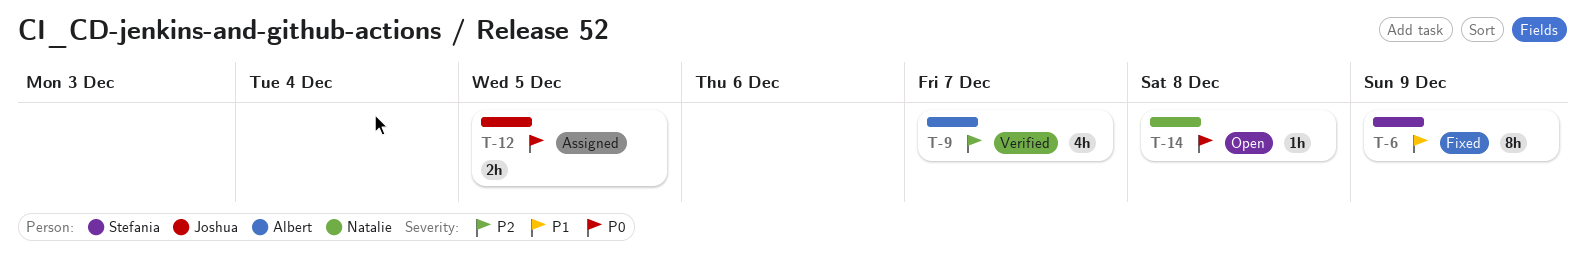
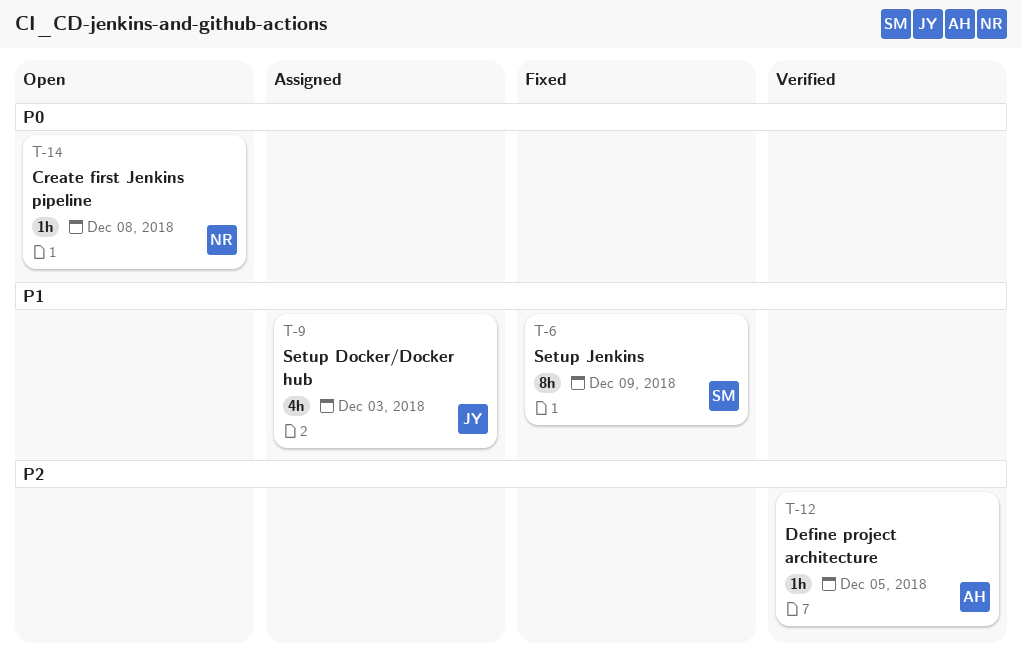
T-9, status: Verified -> Assigned
T-9, owner: Albert -> Joshua
T-9, priority: P2 -> P1
T-9, due: Dec 7 -> Dec 3
T-12, status: Assigned -> Verified
T-12, owner: Joshua -> Albert
T-12, priority: P0 -> P2
T-12, estimate: 2h -> 1h

